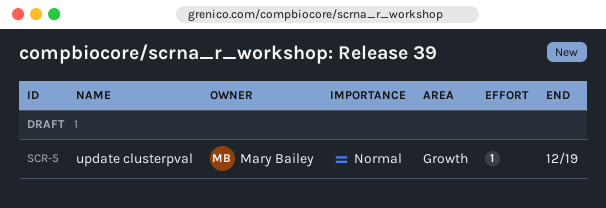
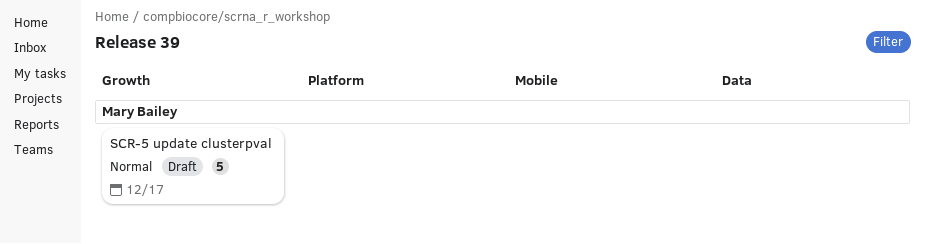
SCR-5, estimate: 1 -> 5
SCR-5, due: Dec 19 -> Dec 17

